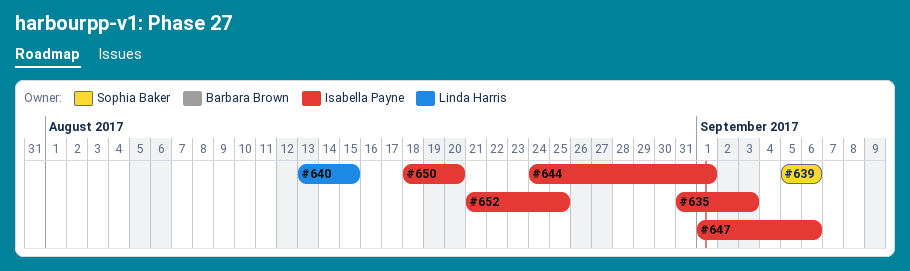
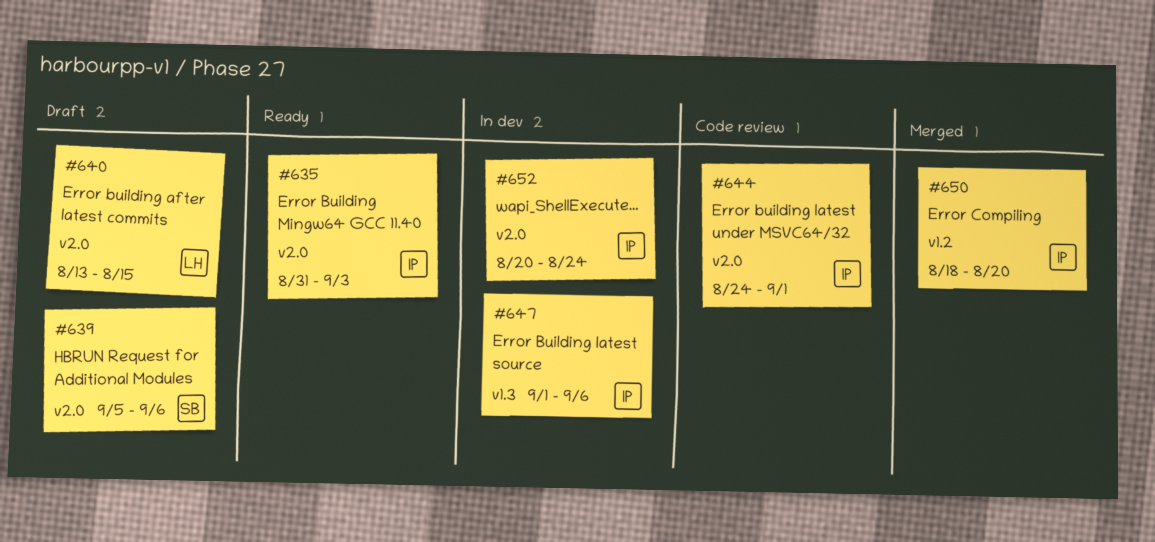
#652, start: Aug 21 -> Aug 20
#652, due: Aug 25 -> Aug 24

